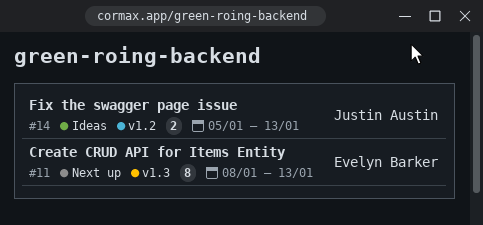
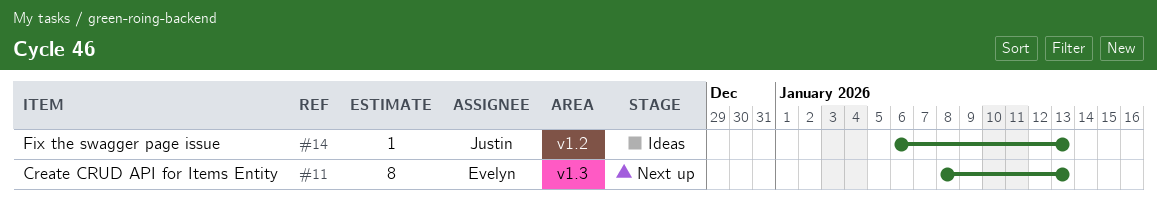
#14, estimate: 2 -> 1
#14, start: Jan 5 -> Jan 6

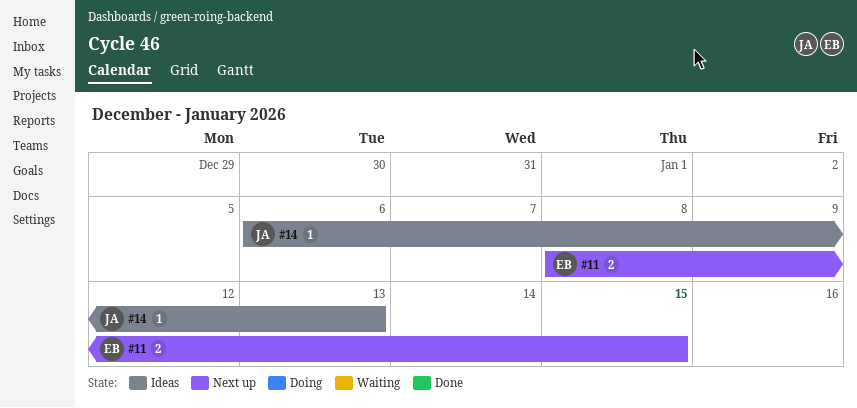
#11, estimate: 8 -> 2
#11, due: Jan 13 -> Jan 15

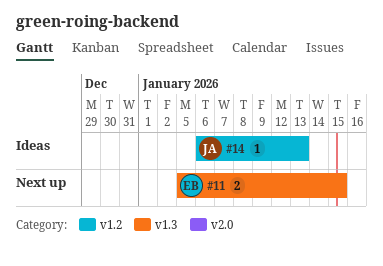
#11, start: Jan 8 -> Jan 5

